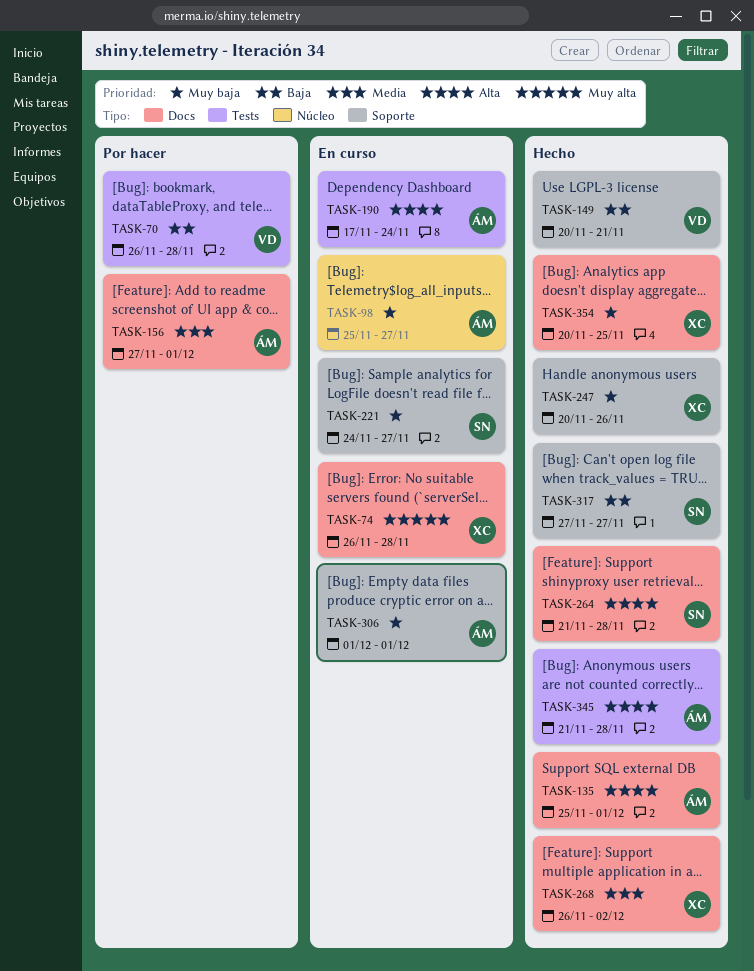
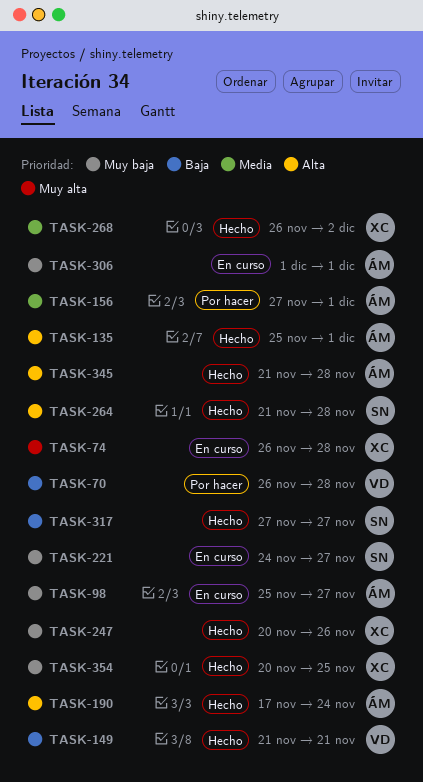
TASK-149, start: Nov 20 -> Nov 21
TASK-190, status: En curso -> Hecho

